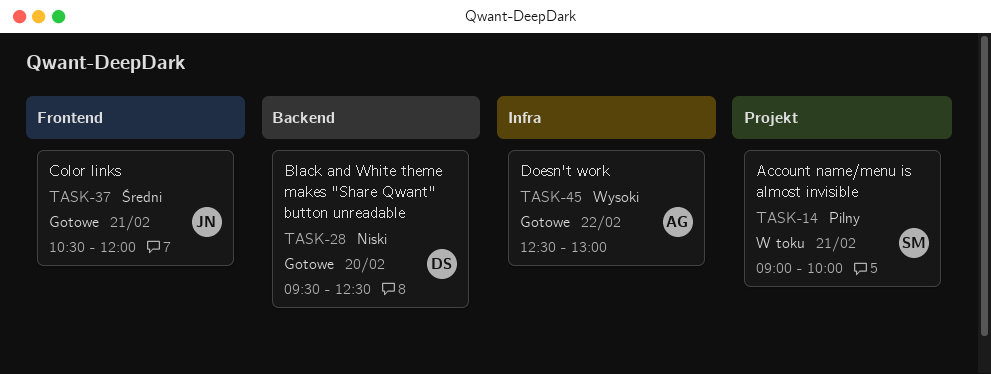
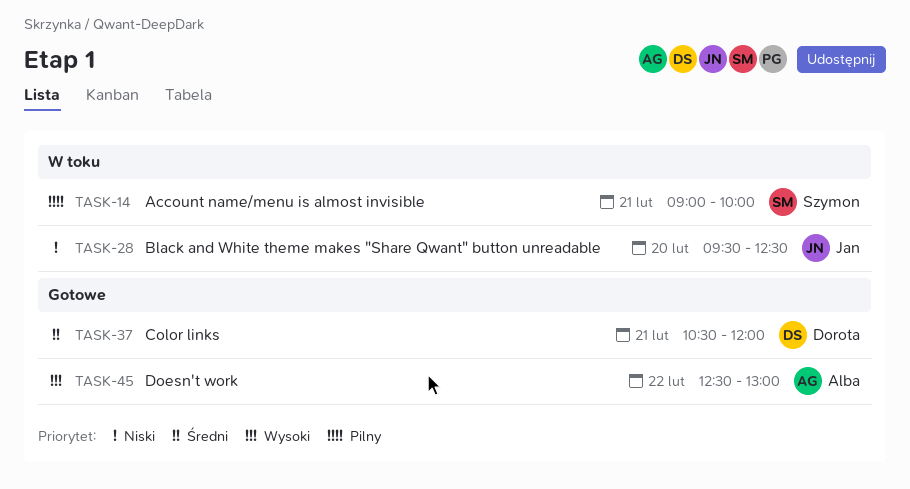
TASK-28, status: Gotowe -> W toku
TASK-28, owner: Dorota -> Jan
TASK-37, owner: Jan -> Dorota

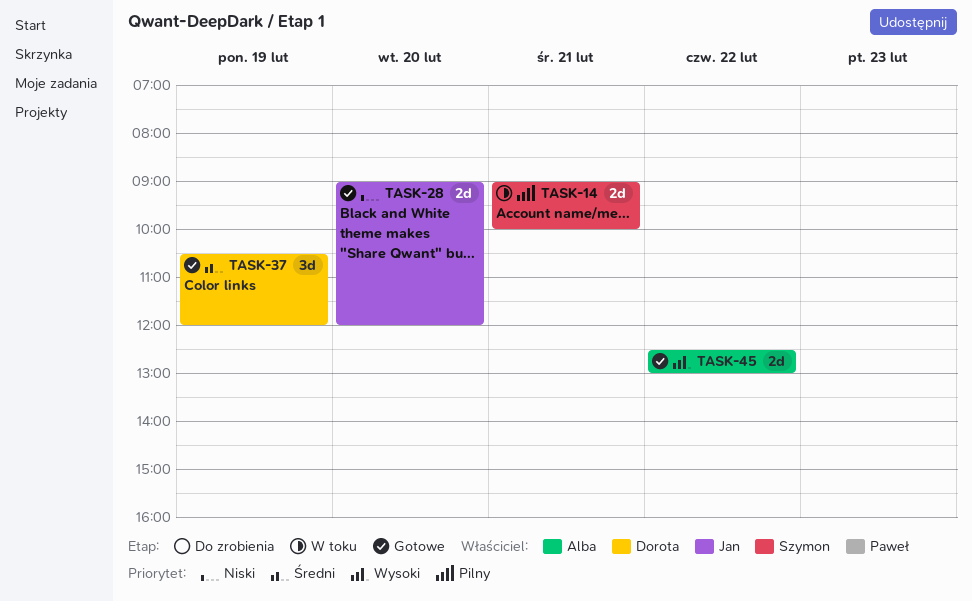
TASK-28, status: W toku -> Gotowe
TASK-28, begins: 09:30 -> 09:00
TASK-28, ends: 12:30 -> 12:00
TASK-37, day: Feb 21 -> Feb 19

